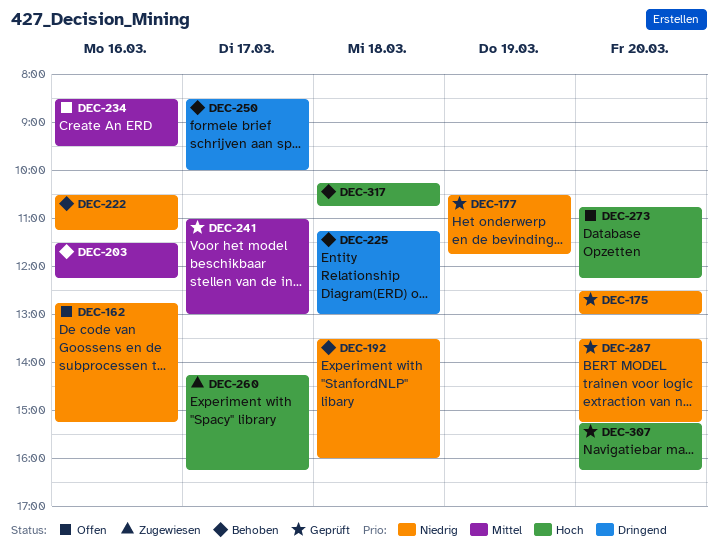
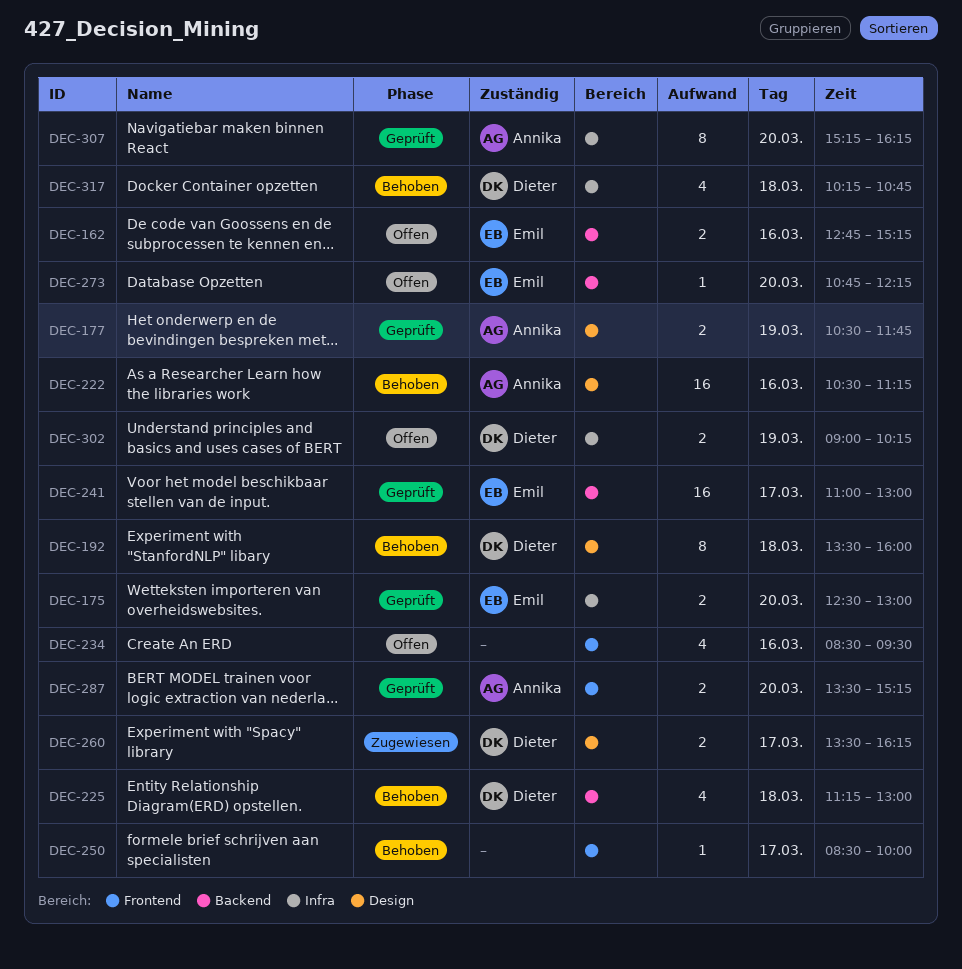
DEC-203: present -> none
DEC-260, begins: 14:15 -> 13:30
DEC-302: none -> present

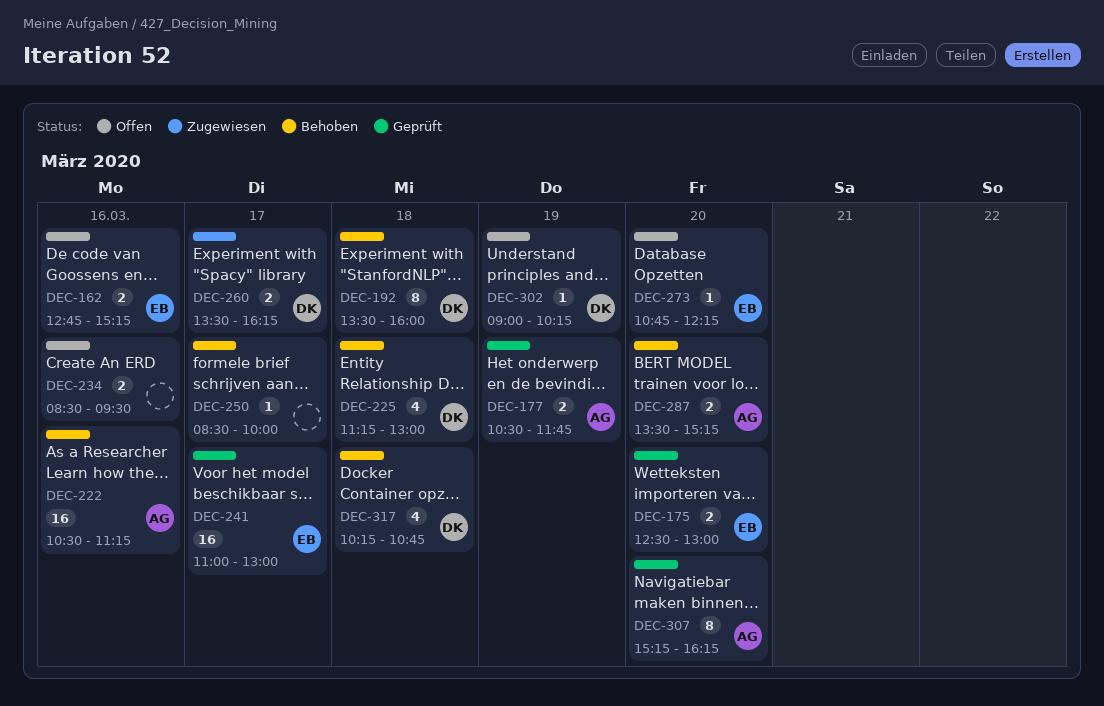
DEC-234, estimate: 4 -> 2
DEC-287, status: Geprüft -> Behoben
DEC-302, estimate: 2 -> 1

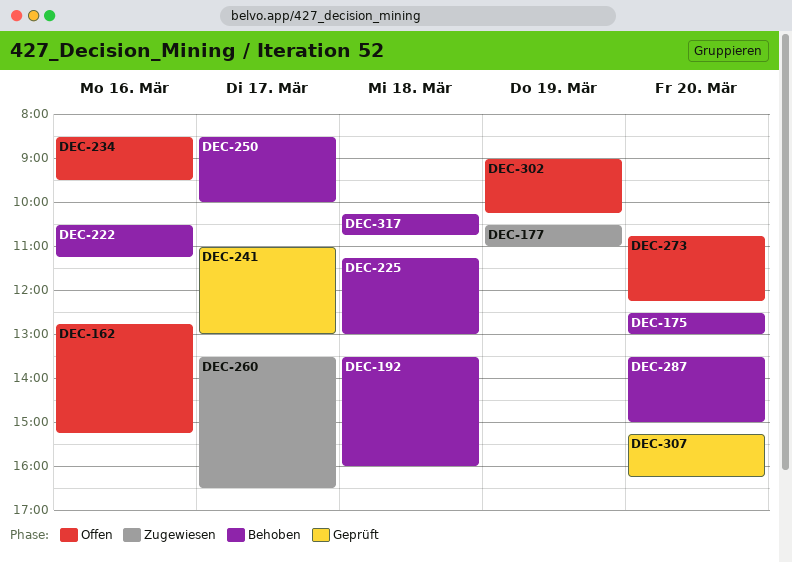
DEC-175, status: Geprüft -> Behoben
DEC-177, status: Geprüft -> Zugewiesen
DEC-177, ends: 11:45 -> 11:00
DEC-260, ends: 16:15 -> 16:30
DEC-287, ends: 15:15 -> 15:00

